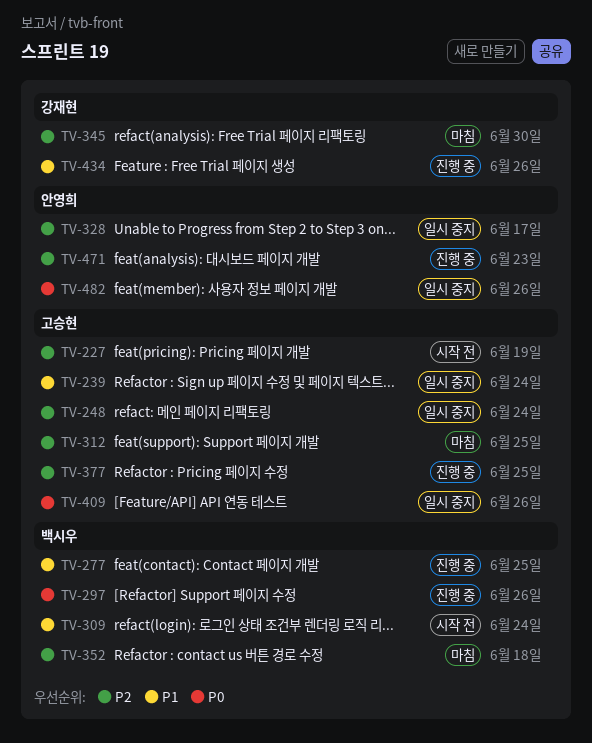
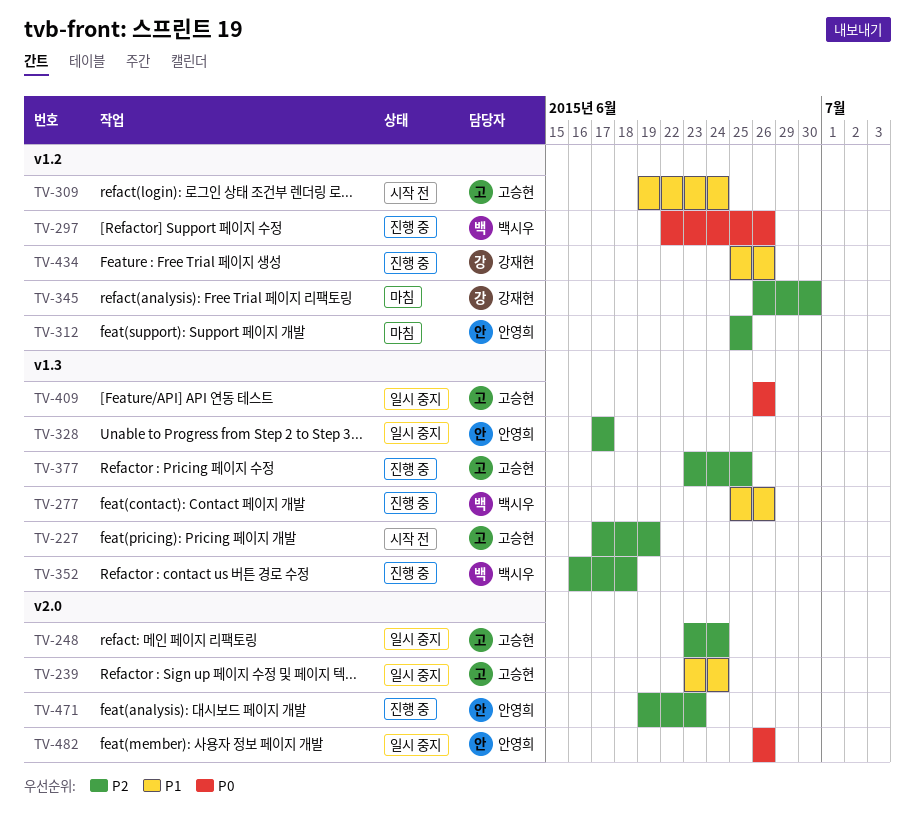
TV-277, due: Jun 25 -> Jun 26
TV-309, owner: 백시우 -> 고승현
TV-312, owner: 고승현 -> 안영희
TV-352, status: 마침 -> 진행 중

